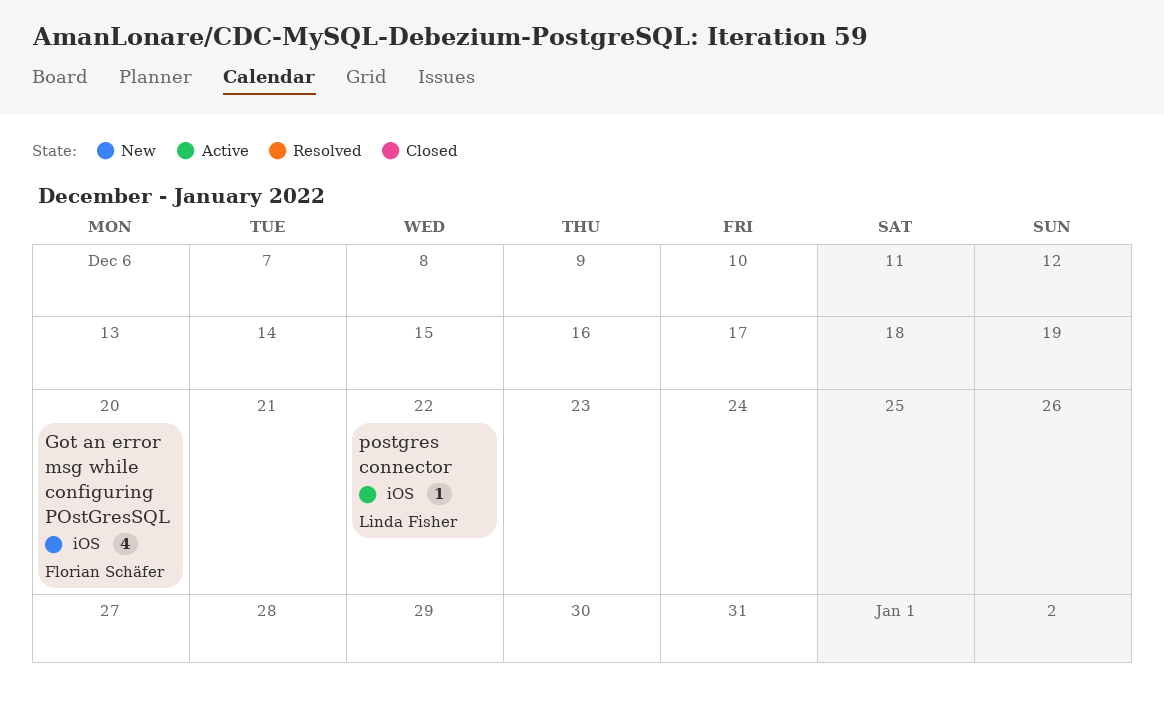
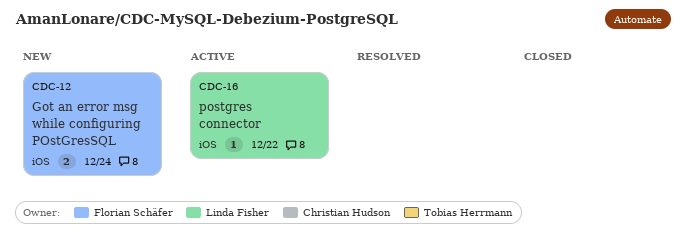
Got an error msg while configuring POstGresSQL, estimate: 4 -> 2
Got an error msg while configuring POstGresSQL, due: Dec 20 -> Dec 24

